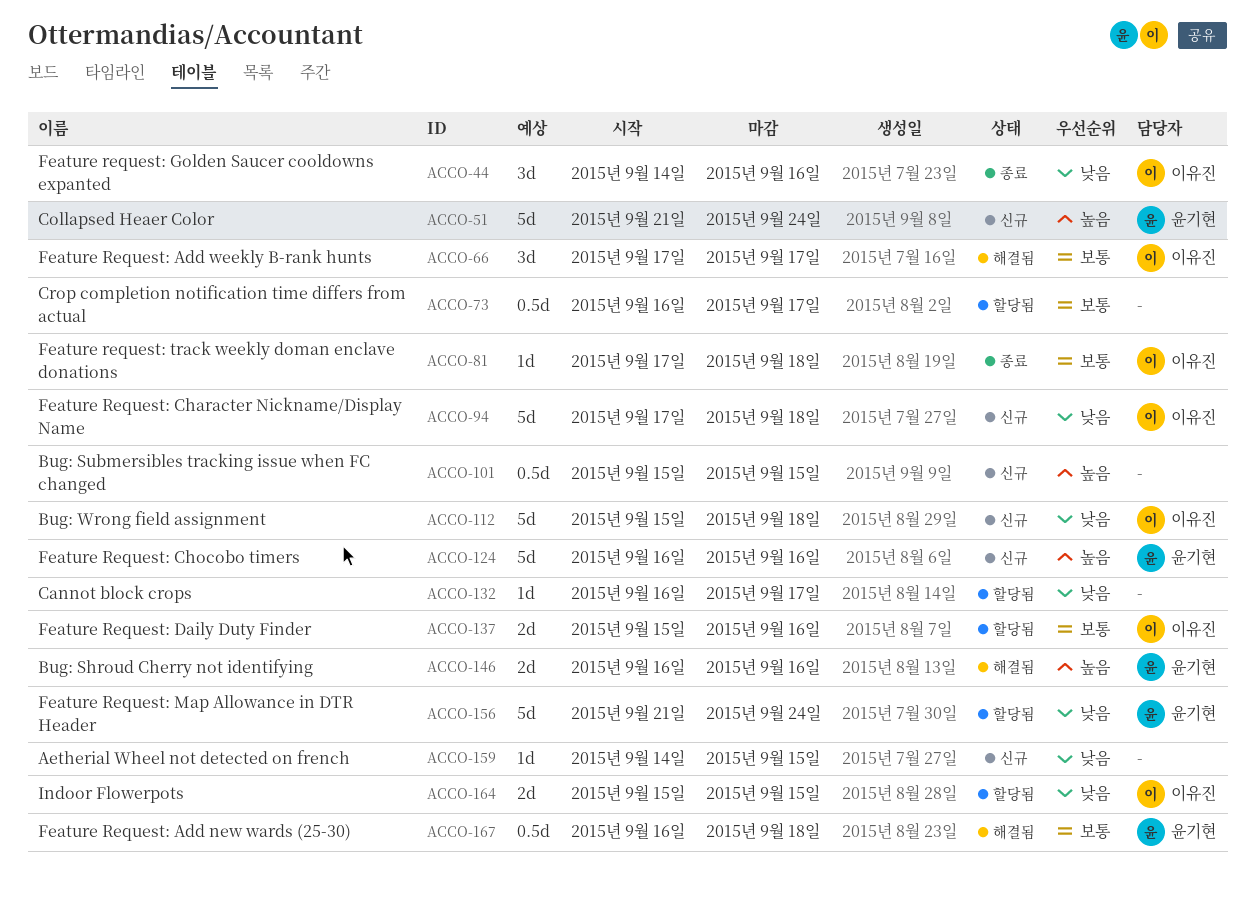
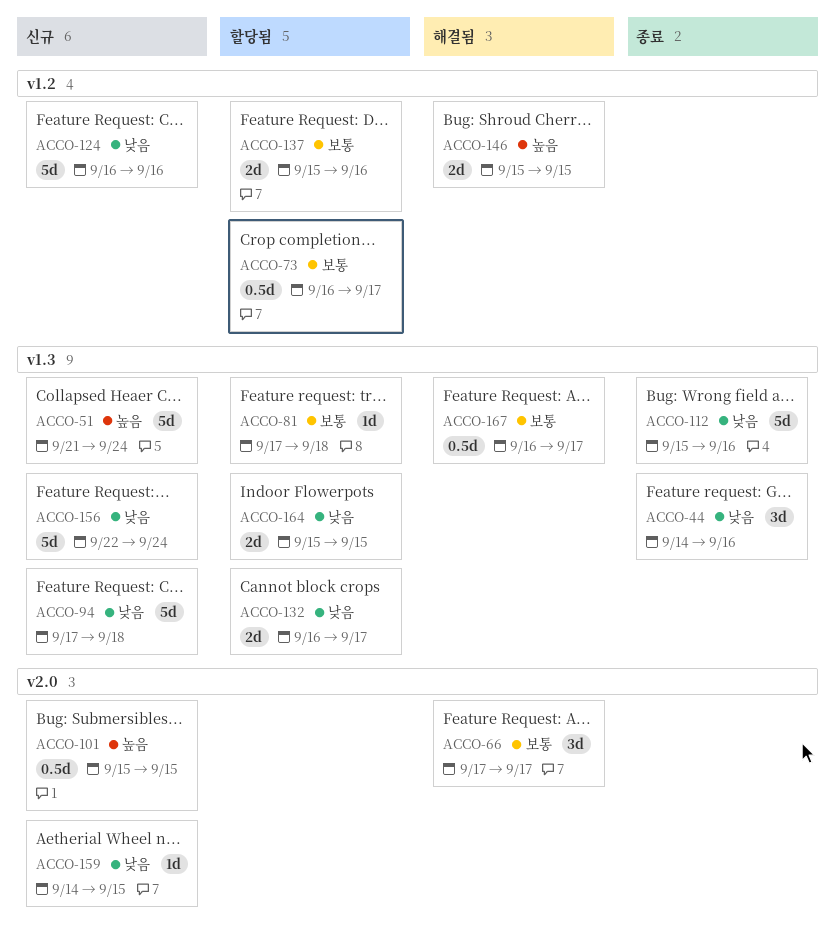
ACCO-81, status: 종료 -> 할당됨
ACCO-112, status: 신규 -> 종료
ACCO-112, due: Sep 18 -> Sep 16
ACCO-124, priority: 높음 -> 낮음
ACCO-132, estimate: 1d -> 2d
ACCO-146, start: Sep 16 -> Sep 15
ACCO-146, due: Sep 16 -> Sep 15
ACCO-156, status: 할당됨 -> 신규
ACCO-156, start: Sep 21 -> Sep 22
ACCO-167, due: Sep 18 -> Sep 17

